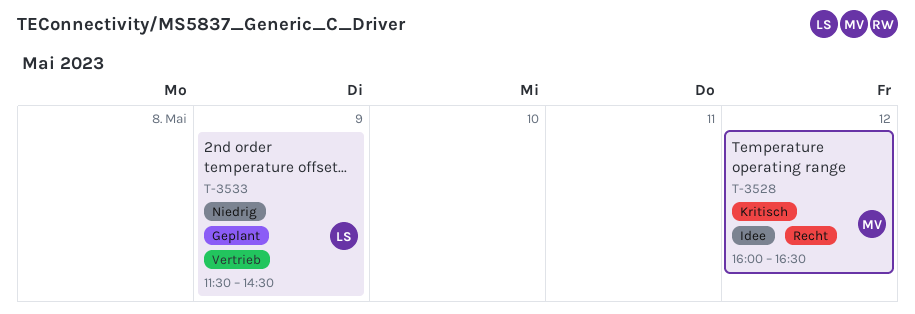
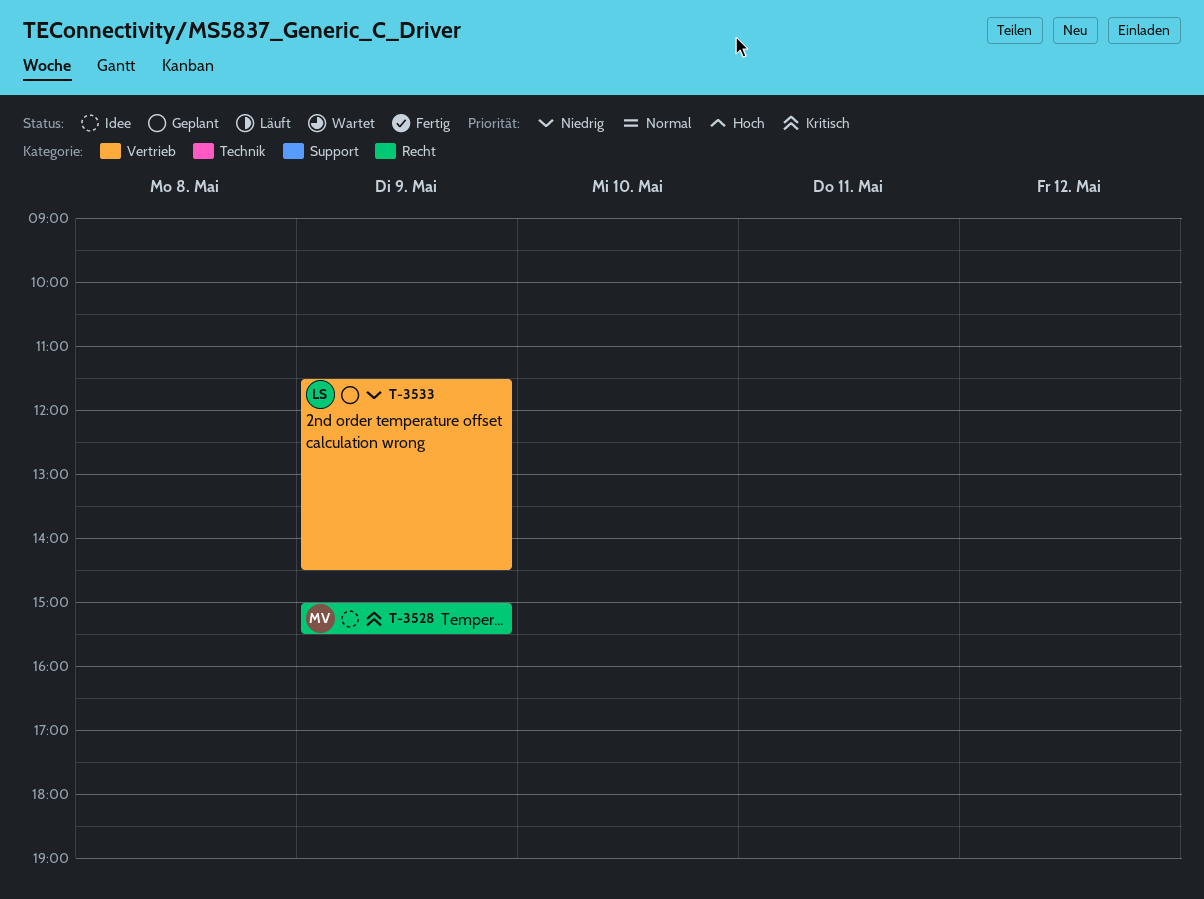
T-3528, day: May 12 -> May 9
T-3528, begins: 16:00 -> 15:00
T-3528, ends: 16:30 -> 15:30

